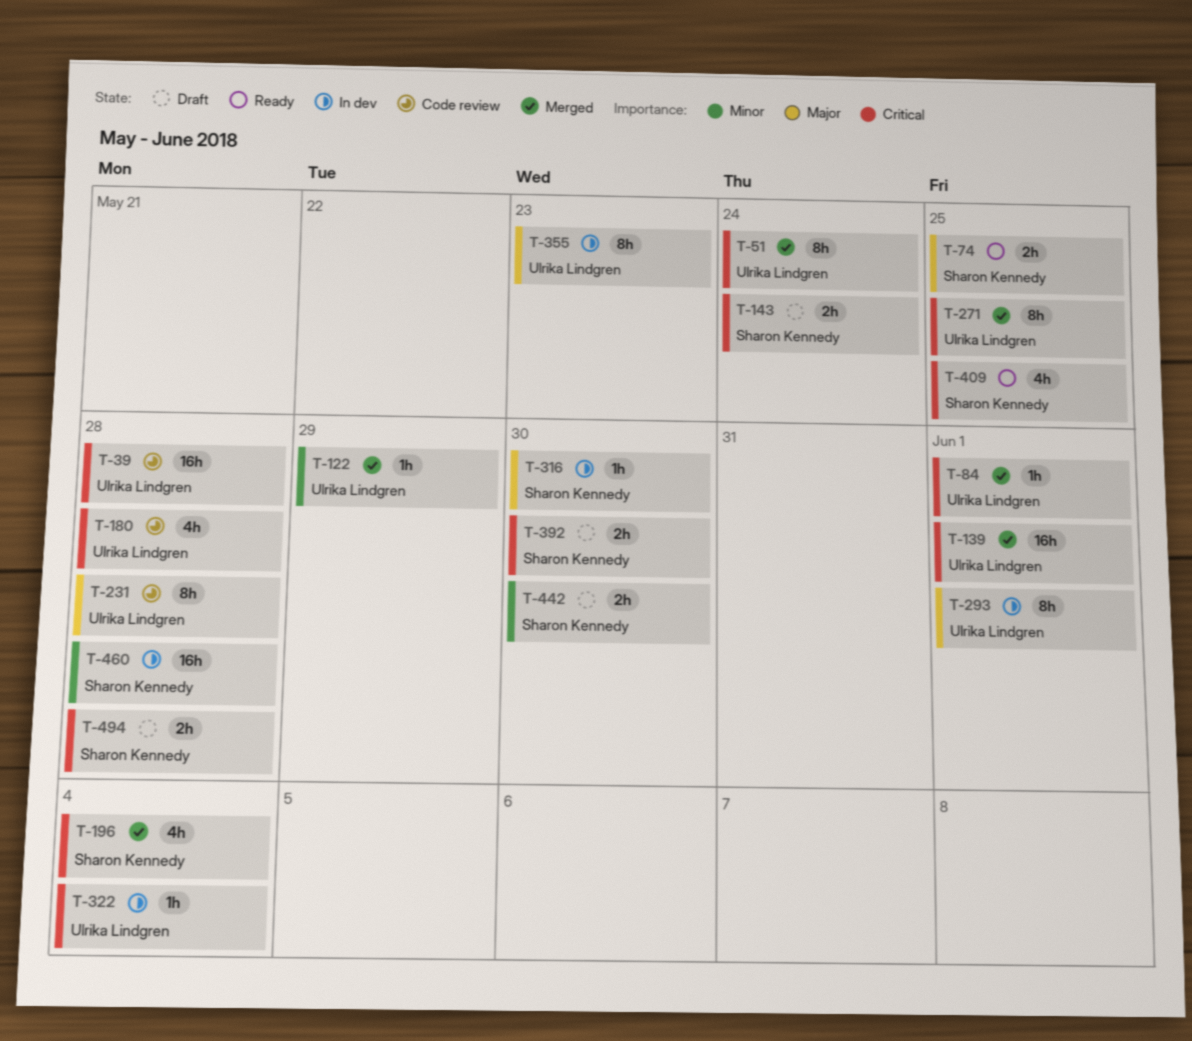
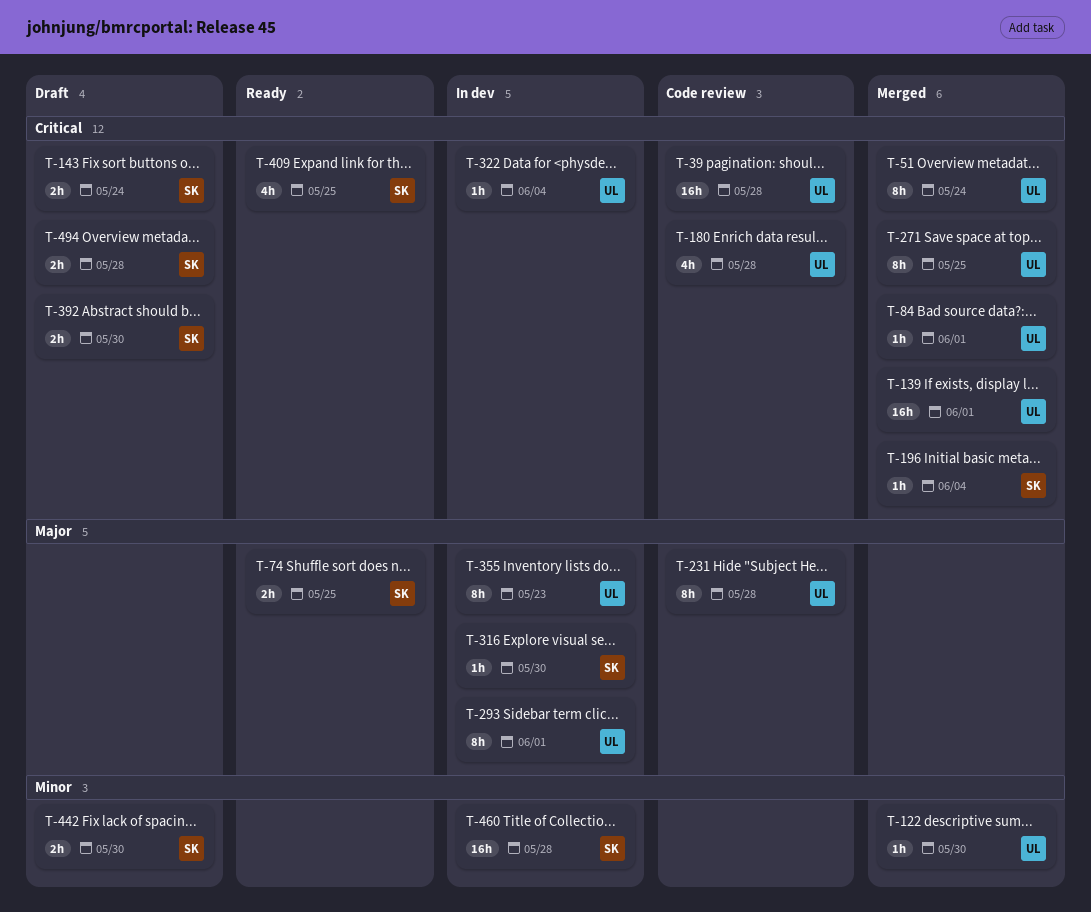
T-122, due: May 29 -> May 30
T-196, estimate: 4h -> 1h

